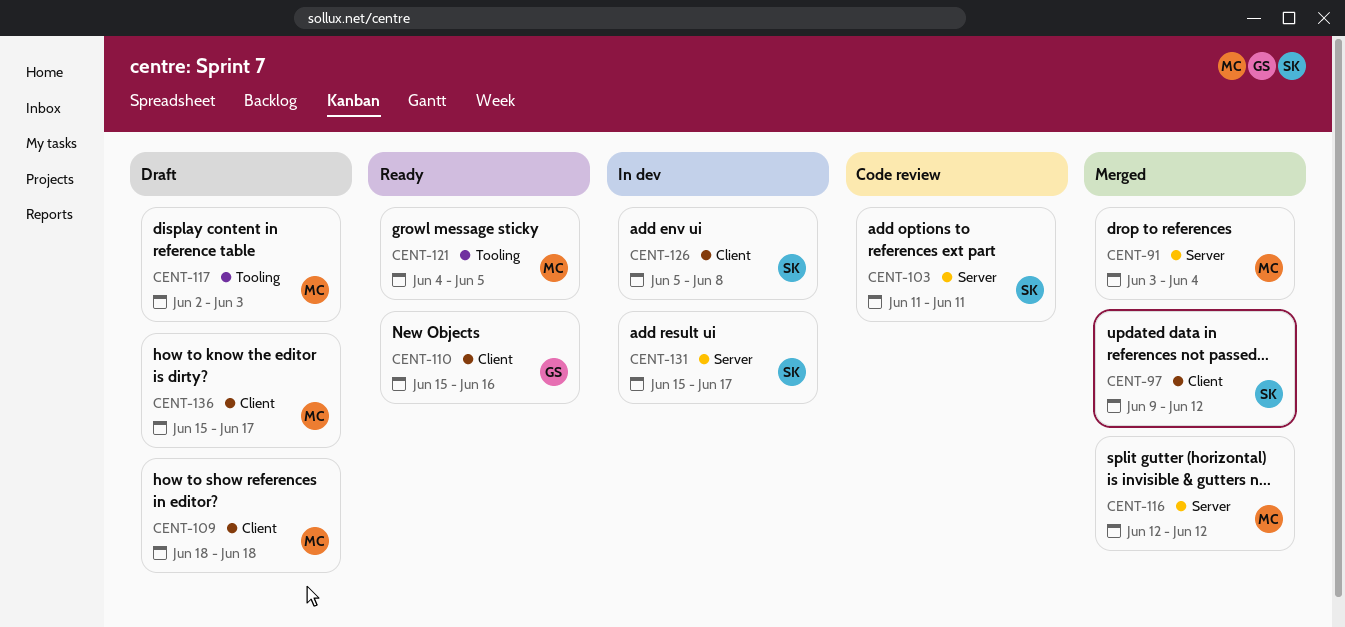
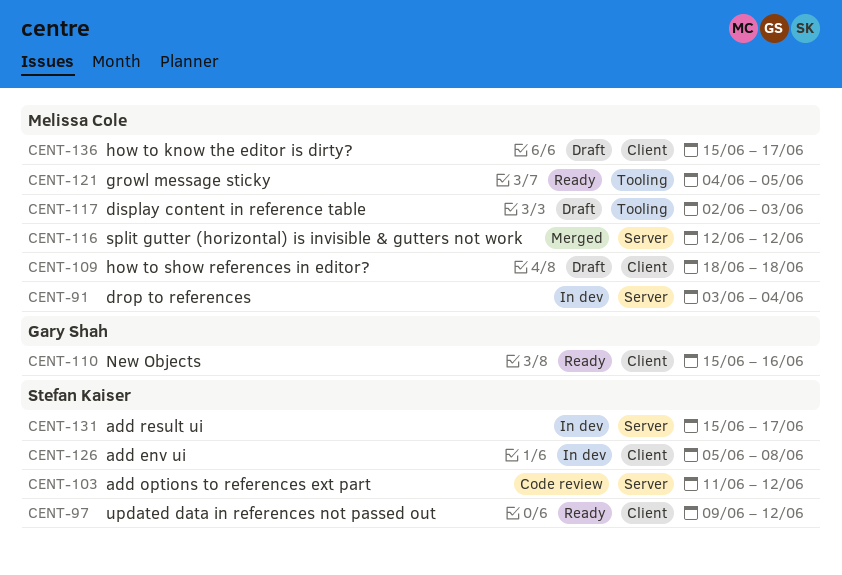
CENT-91, status: Merged -> In dev
CENT-97, status: Merged -> Ready
CENT-103, due: Jun 11 -> Jun 12

